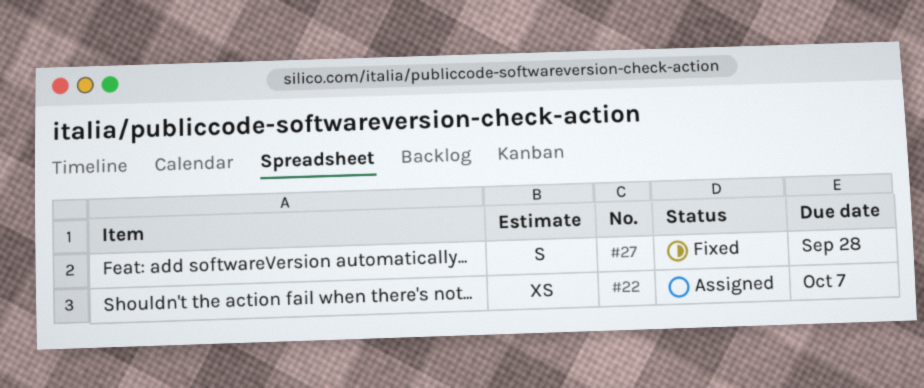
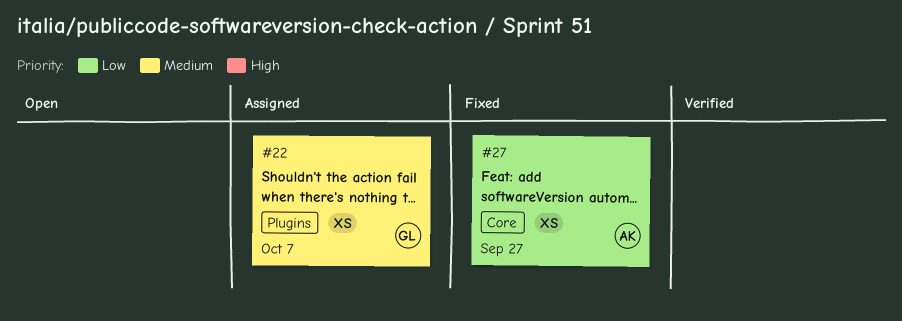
#27, estimate: S -> XS
#27, due: Sep 28 -> Sep 27

